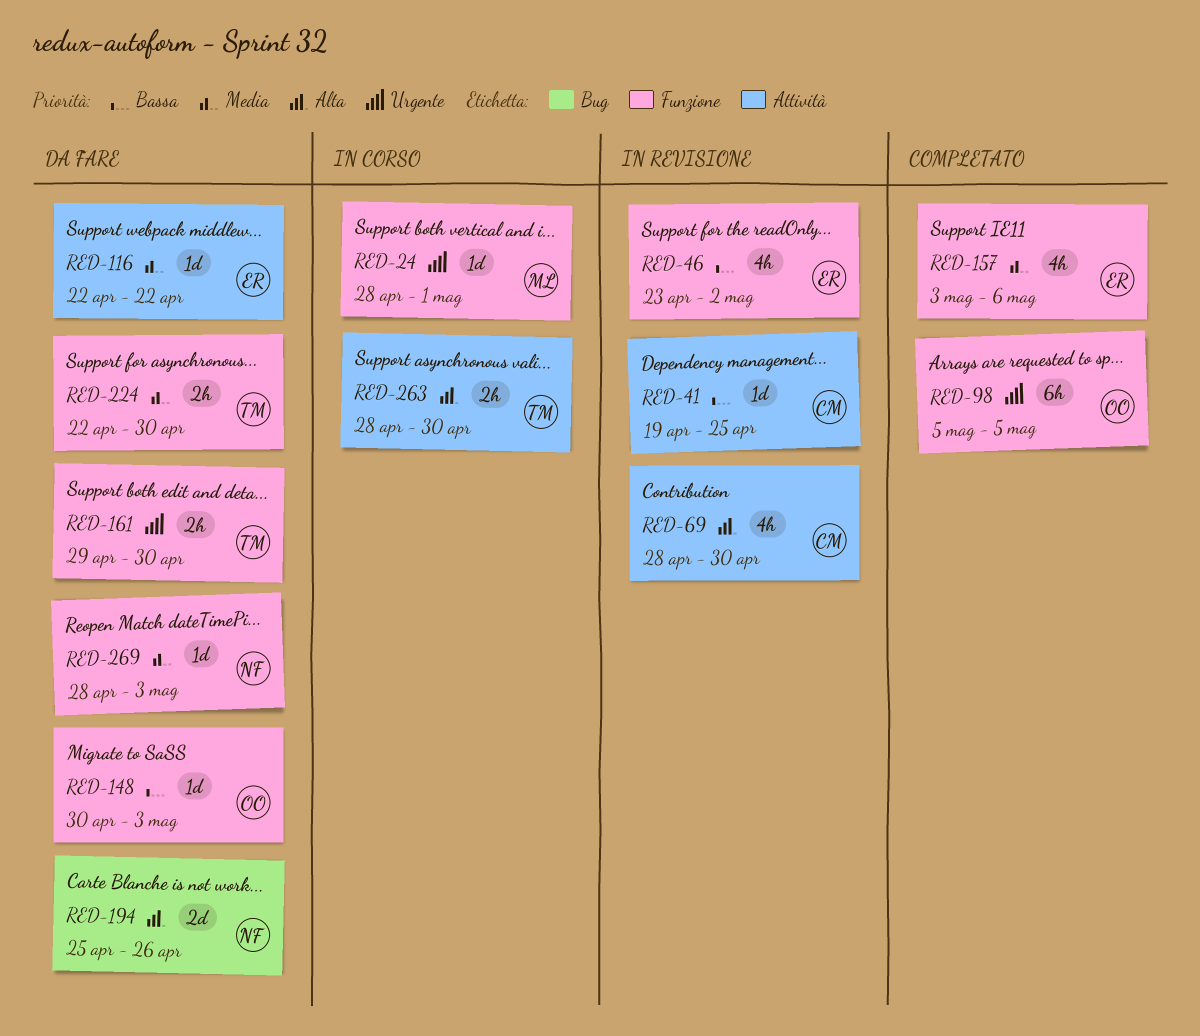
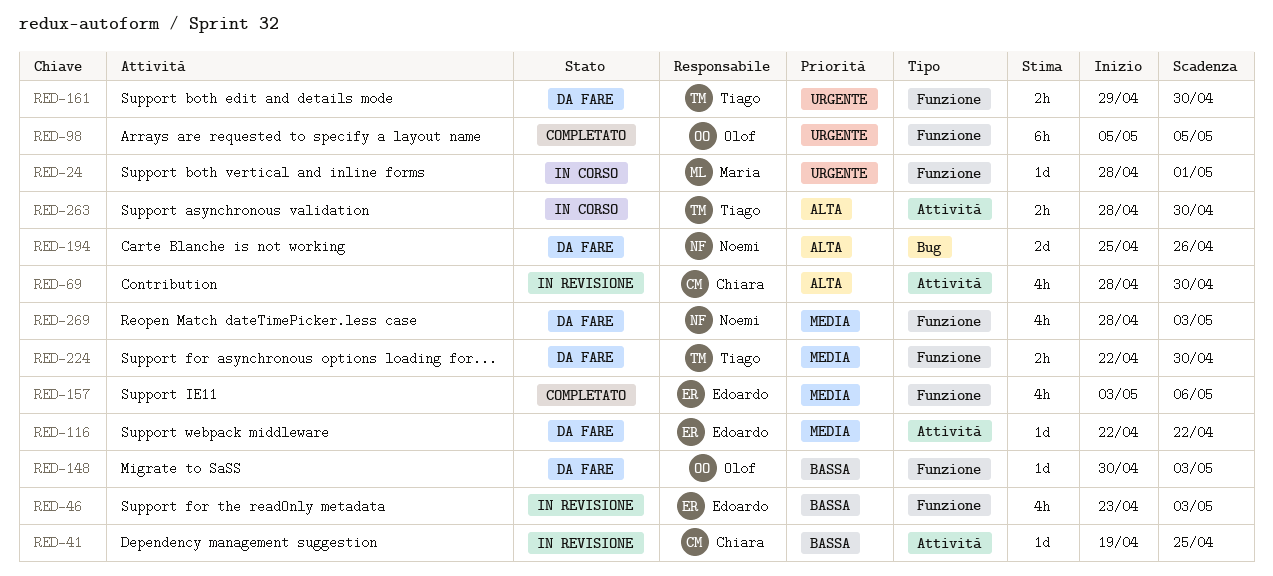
RED-46, due: May 2 -> May 3
RED-269, estimate: 1d -> 4h

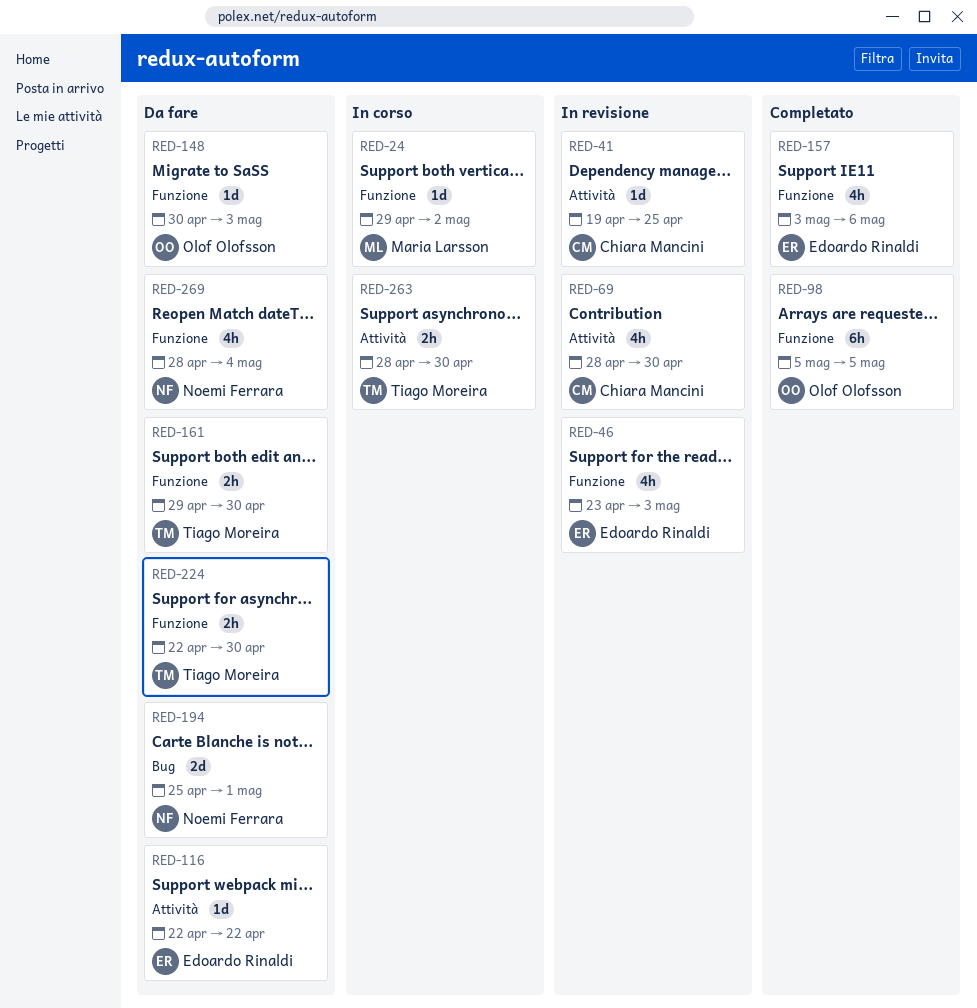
RED-24, start: Apr 28 -> Apr 29
RED-24, due: May 1 -> May 2
RED-194, due: Apr 26 -> May 1
RED-269, due: May 3 -> May 4

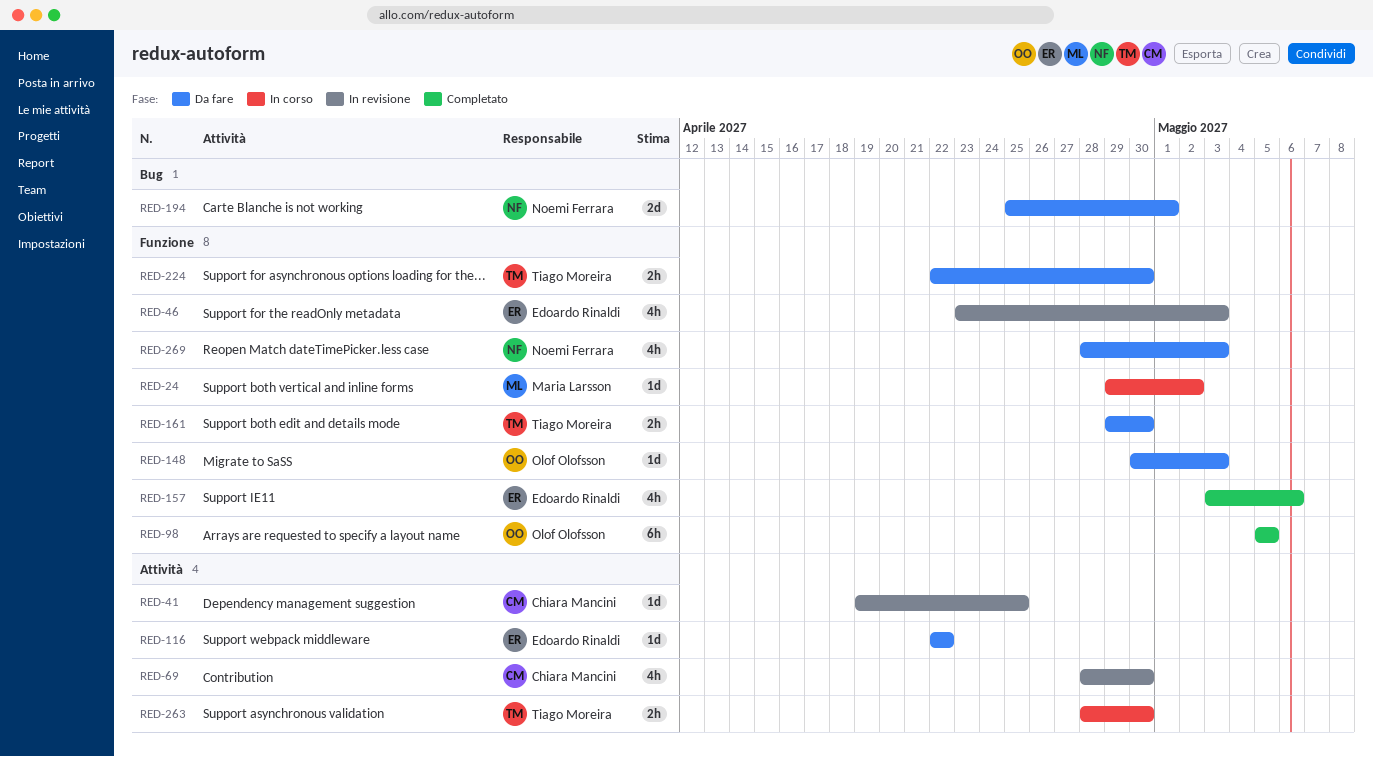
RED-269, due: May 4 -> May 3

